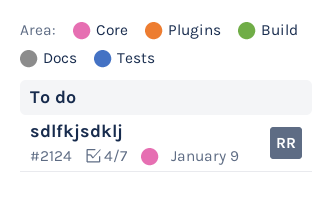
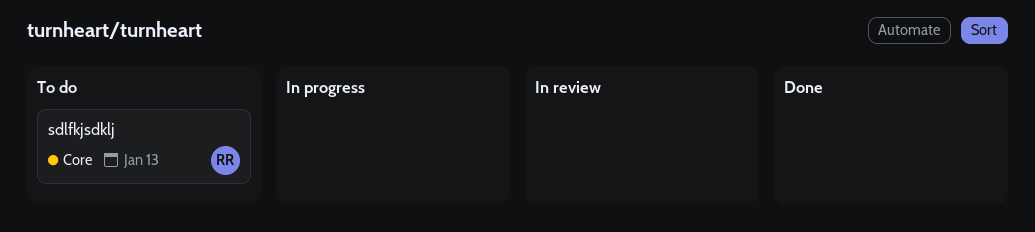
sdlfkjsdklj, due: Jan 9 -> Jan 13

